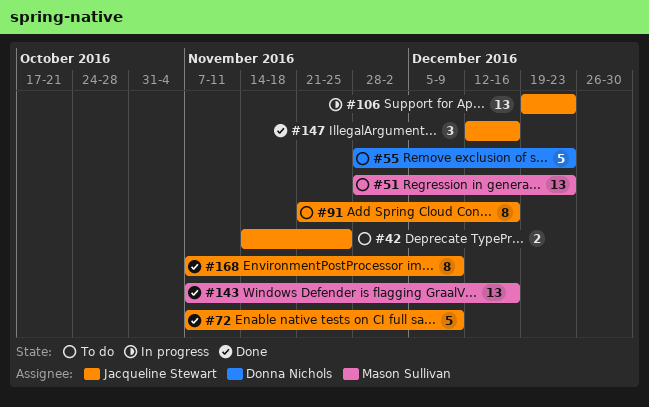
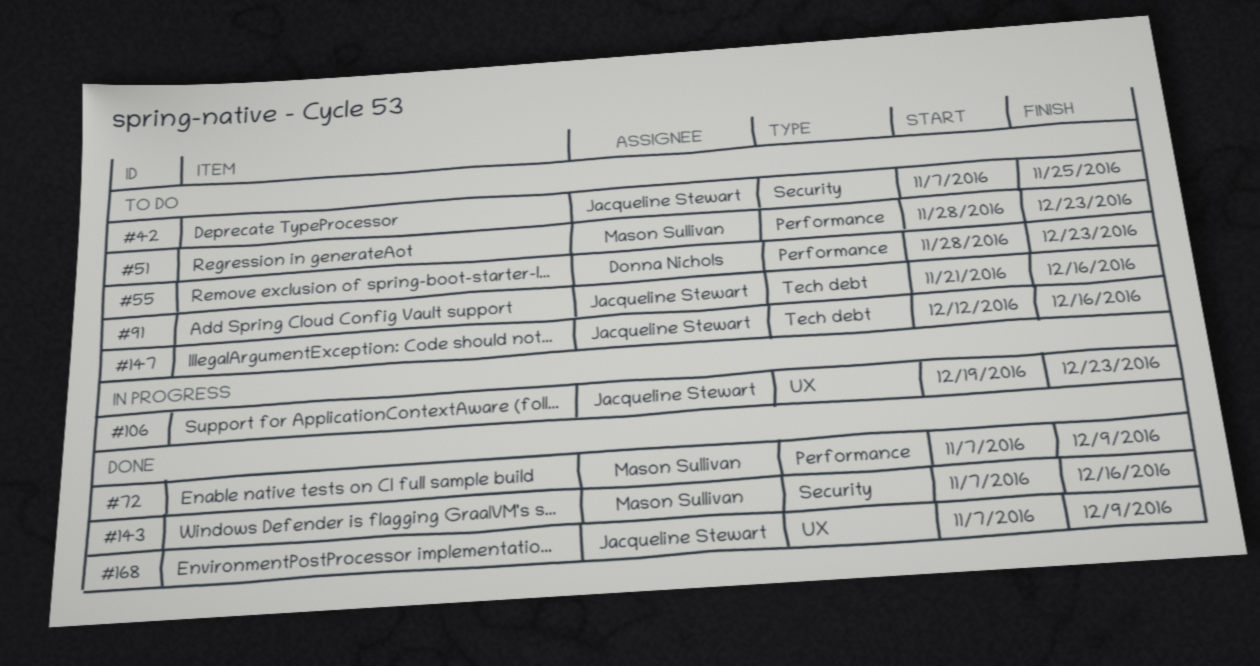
#42, start: Nov 14 -> Nov 7
#72, owner: Jacqueline Stewart -> Mason Sullivan
#147, status: Done -> To do

